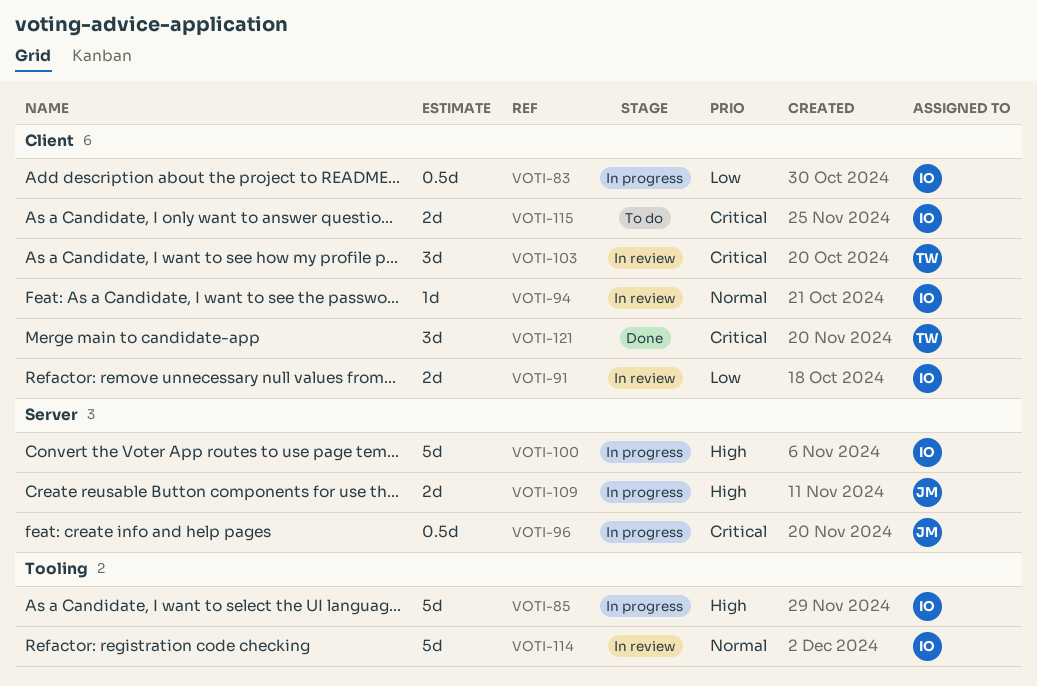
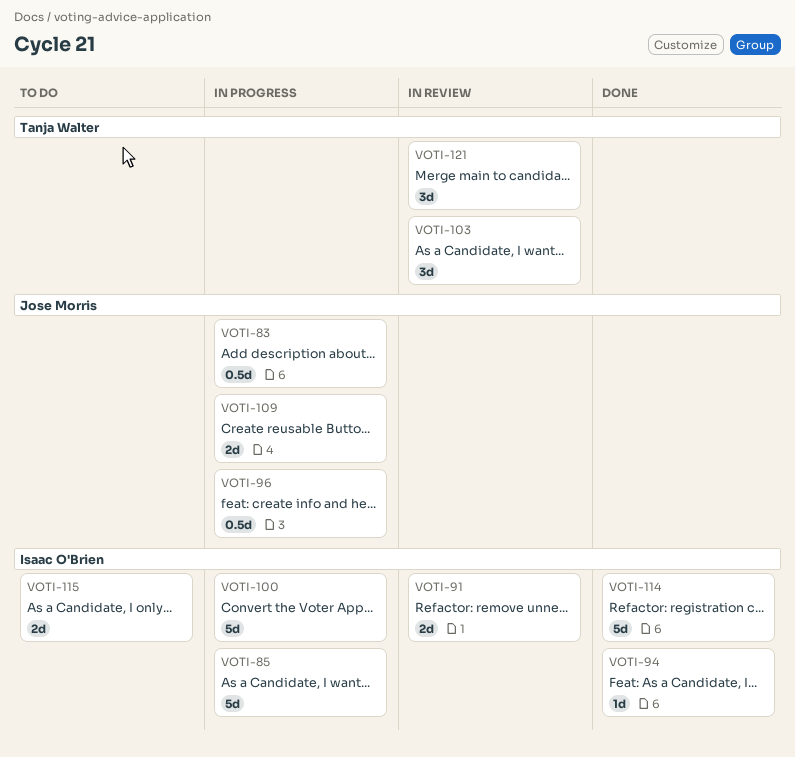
VOTI-83, owner: Isaac O'Brien -> Jose Morris
VOTI-94, status: In review -> Done
VOTI-114, status: In review -> Done
VOTI-121, status: Done -> In review

